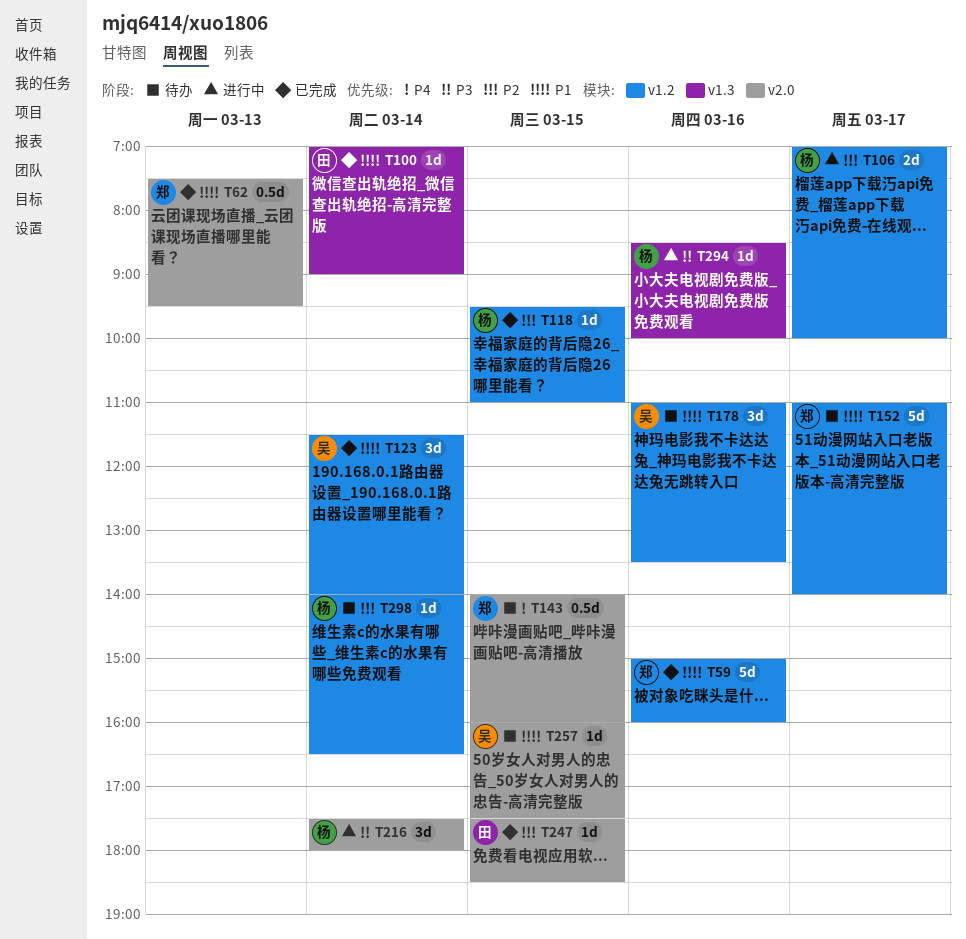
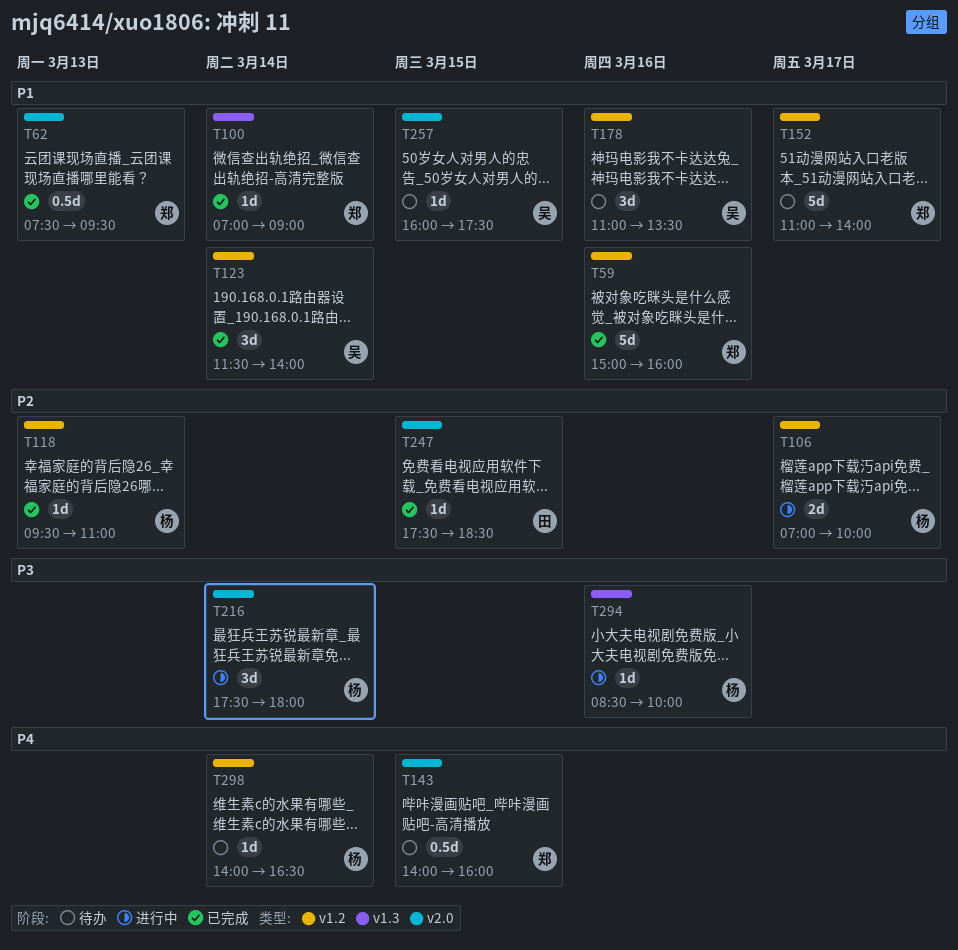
T100, owner: 田 -> 郑
T118, day: Mar 15 -> Mar 13
T298, priority: P2 -> P4

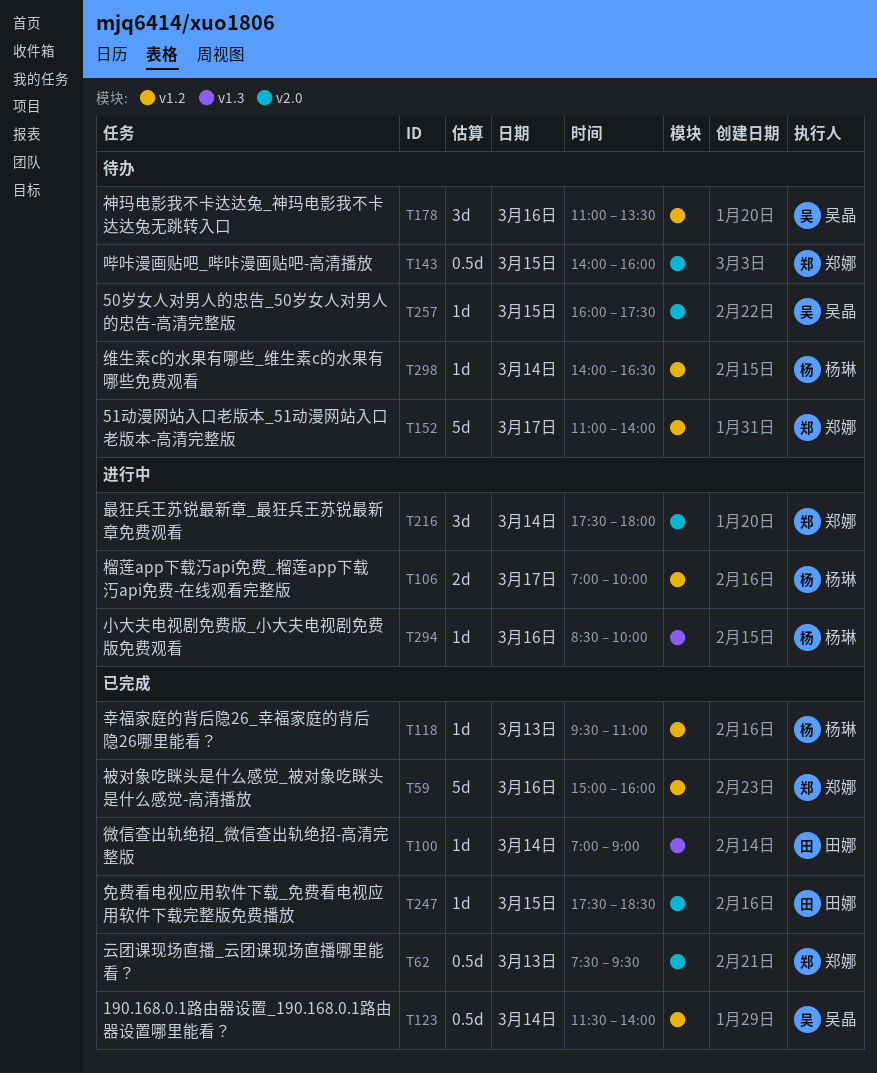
T100, owner: 郑娜 -> 田娜
T123, estimate: 3d -> 0.5d
T216, owner: 杨琳 -> 郑娜

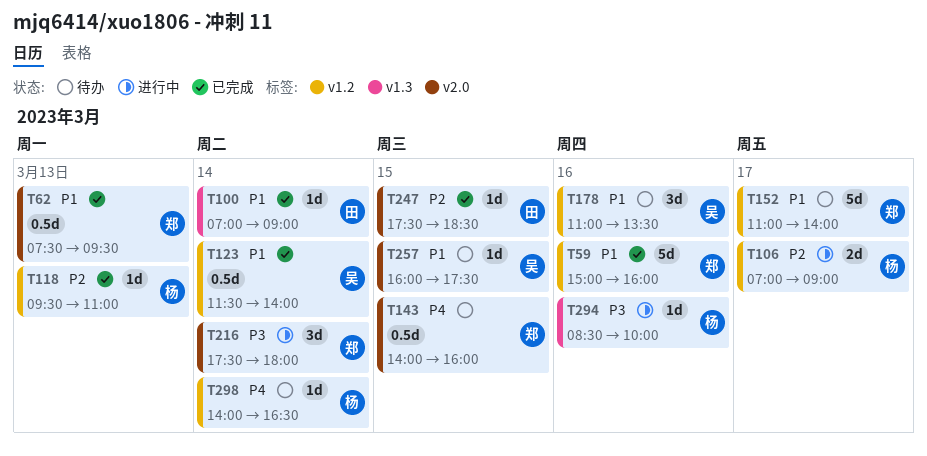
T106, ends: 10:00 -> 09:00

